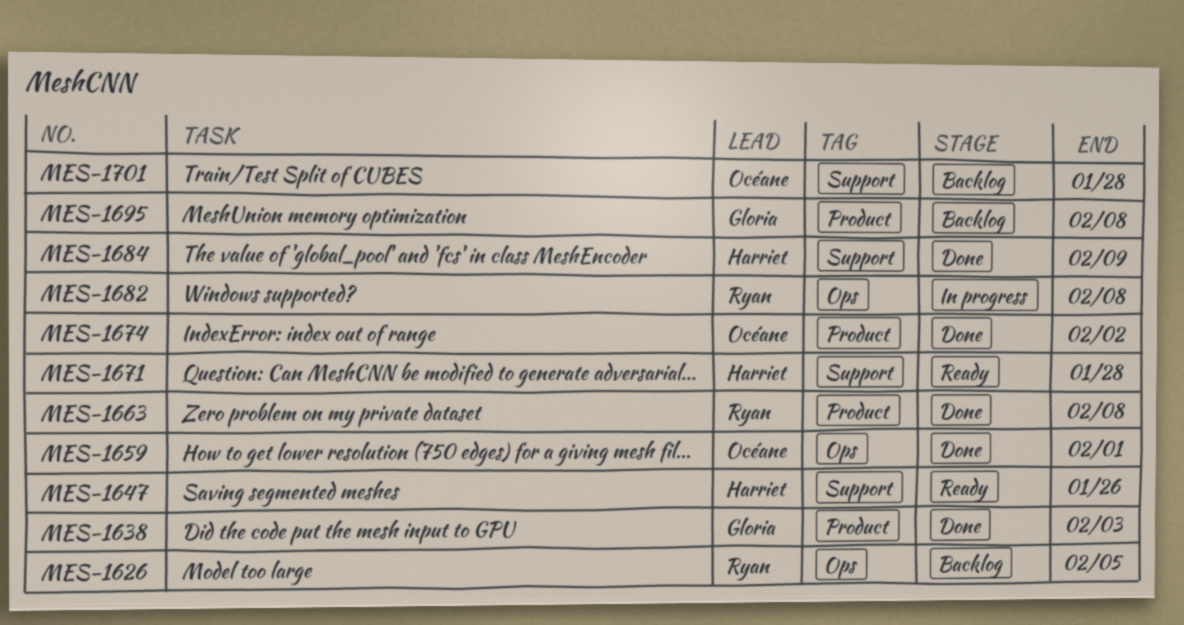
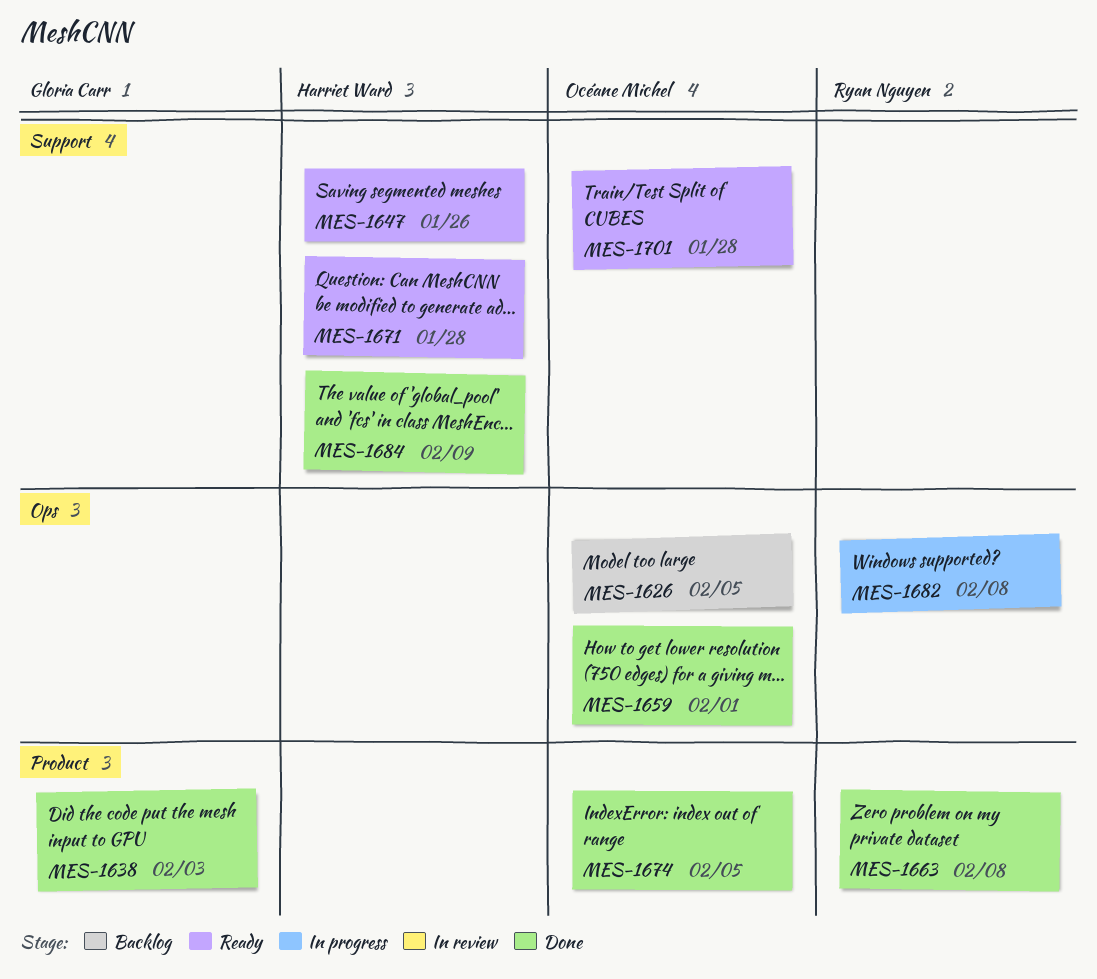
MES-1626, owner: Ryan Nguyen -> Océane Michel
MES-1674, due: Feb 2 -> Feb 5
MES-1695: present -> none
MES-1701, status: Backlog -> Ready

